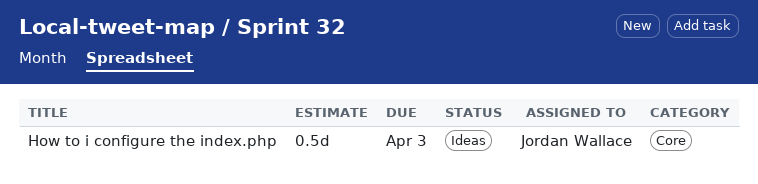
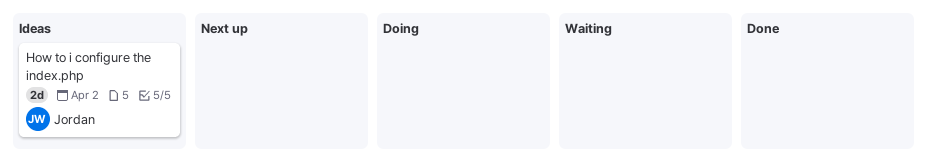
How to i configure the index.php, estimate: 0.5d -> 2d
How to i configure the index.php, due: Apr 3 -> Apr 2

